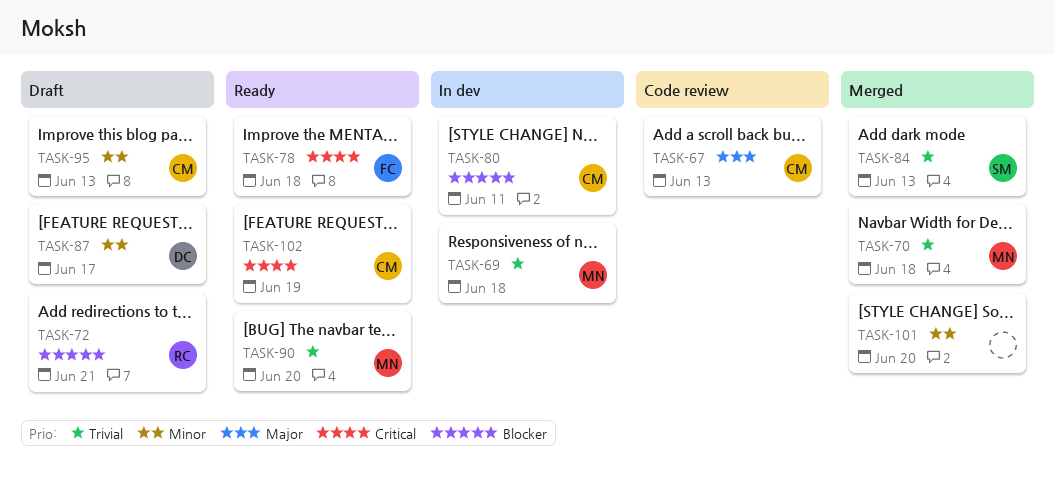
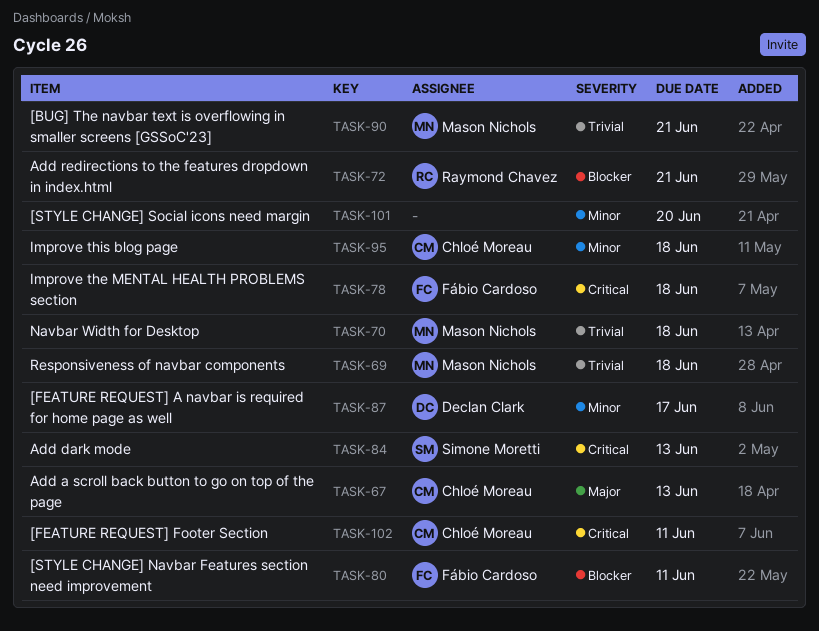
TASK-80, owner: Chloé Moreau -> Fábio Cardoso
TASK-84, priority: Trivial -> Critical
TASK-90, due: Jun 20 -> Jun 21
TASK-95, due: Jun 13 -> Jun 18
TASK-102, due: Jun 19 -> Jun 11

